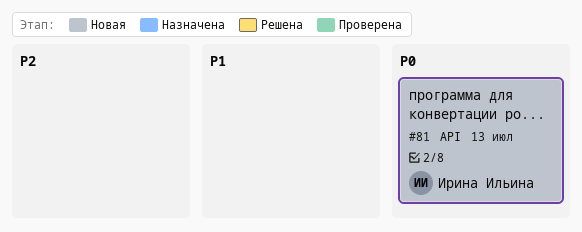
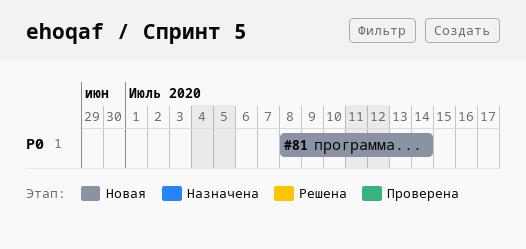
#81, due: Jul 13 -> Jul 14

